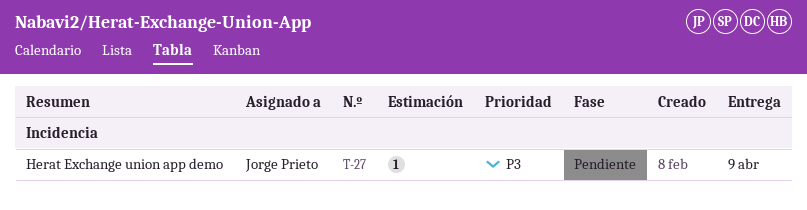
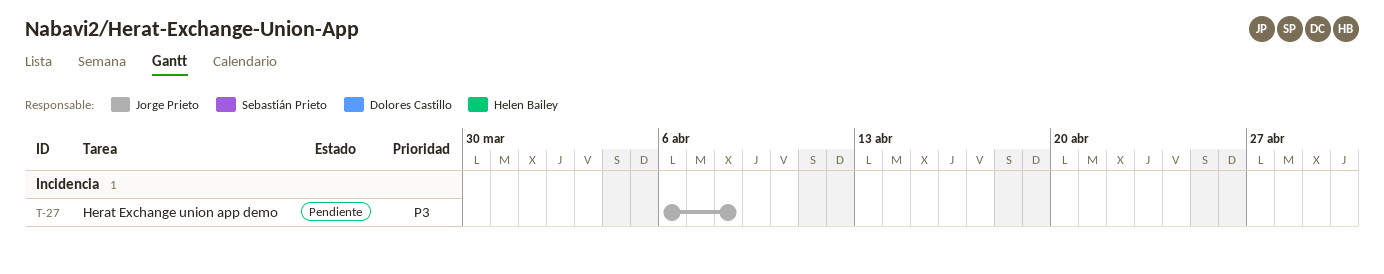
T-27, due: Apr 9 -> Apr 8

